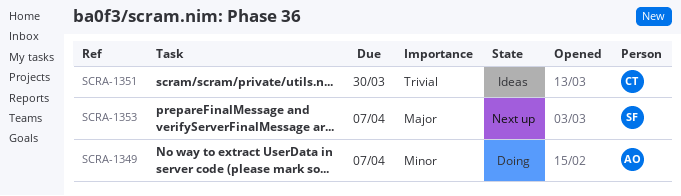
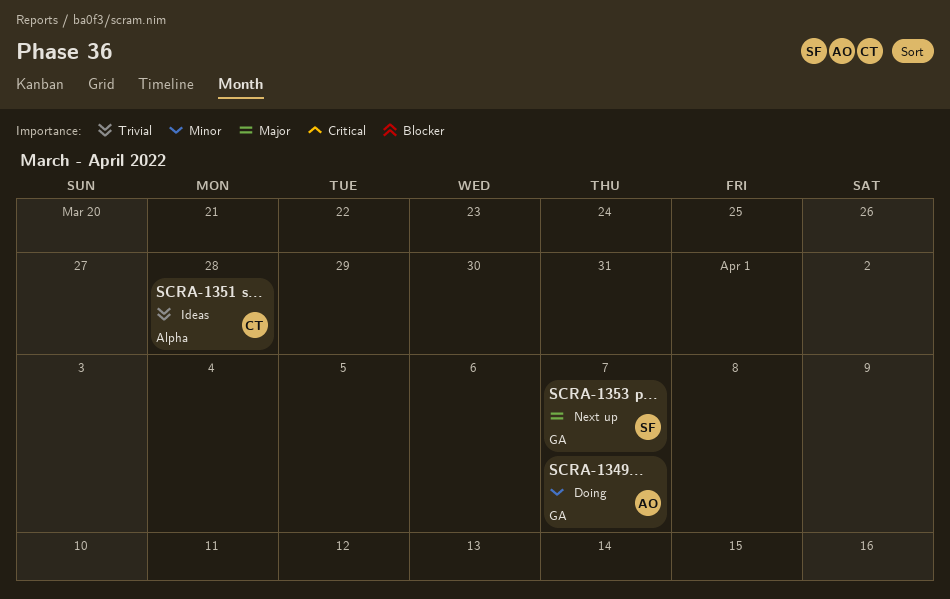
SCRA-1351, due: Mar 30 -> Mar 28

